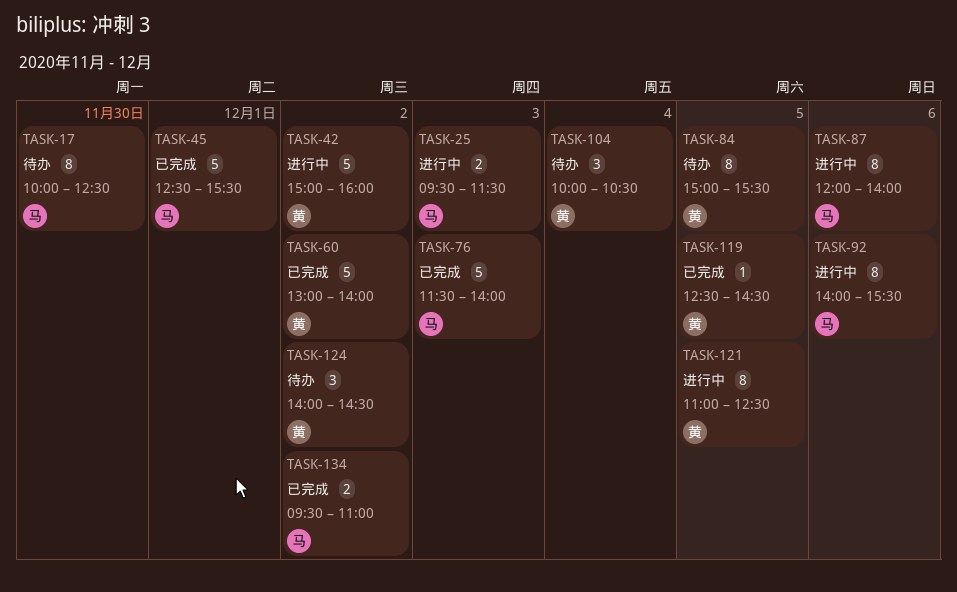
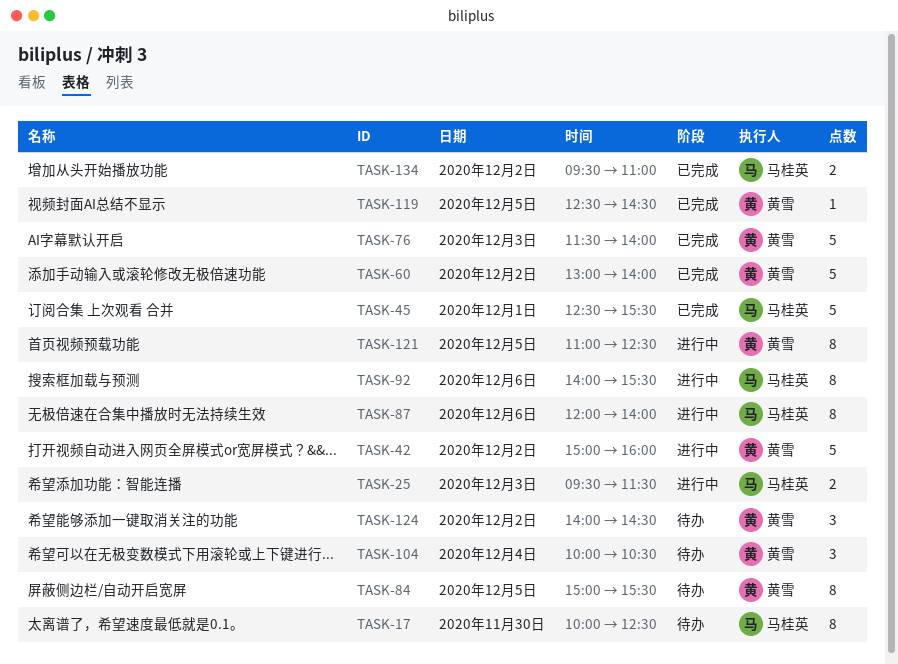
TASK-76, owner: 马桂英 -> 黄雪

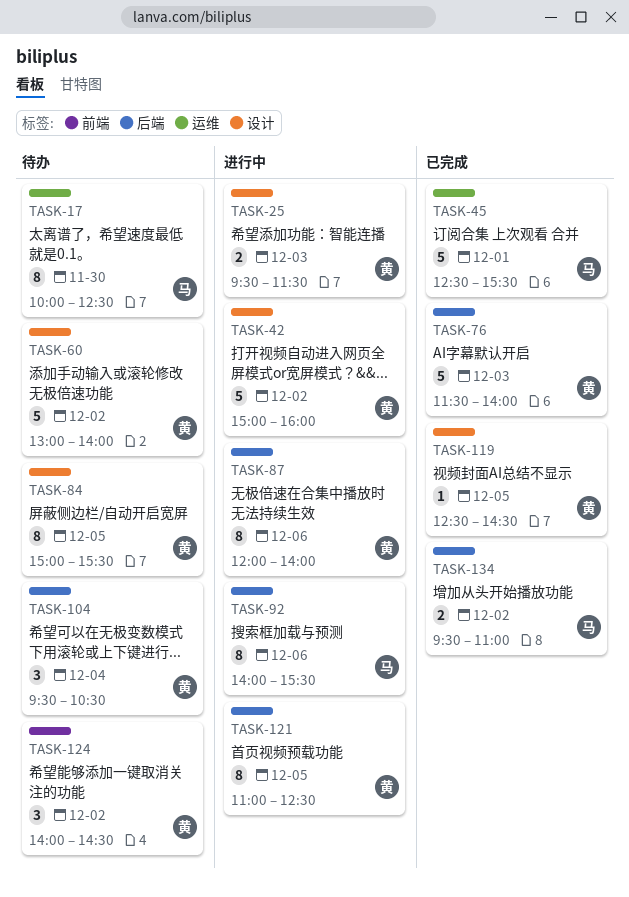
TASK-25, owner: 马桂英 -> 黄雪
TASK-60, status: 已完成 -> 待办
TASK-87, owner: 马桂英 -> 黄雪
TASK-104, begins: 10:00 -> 09:30

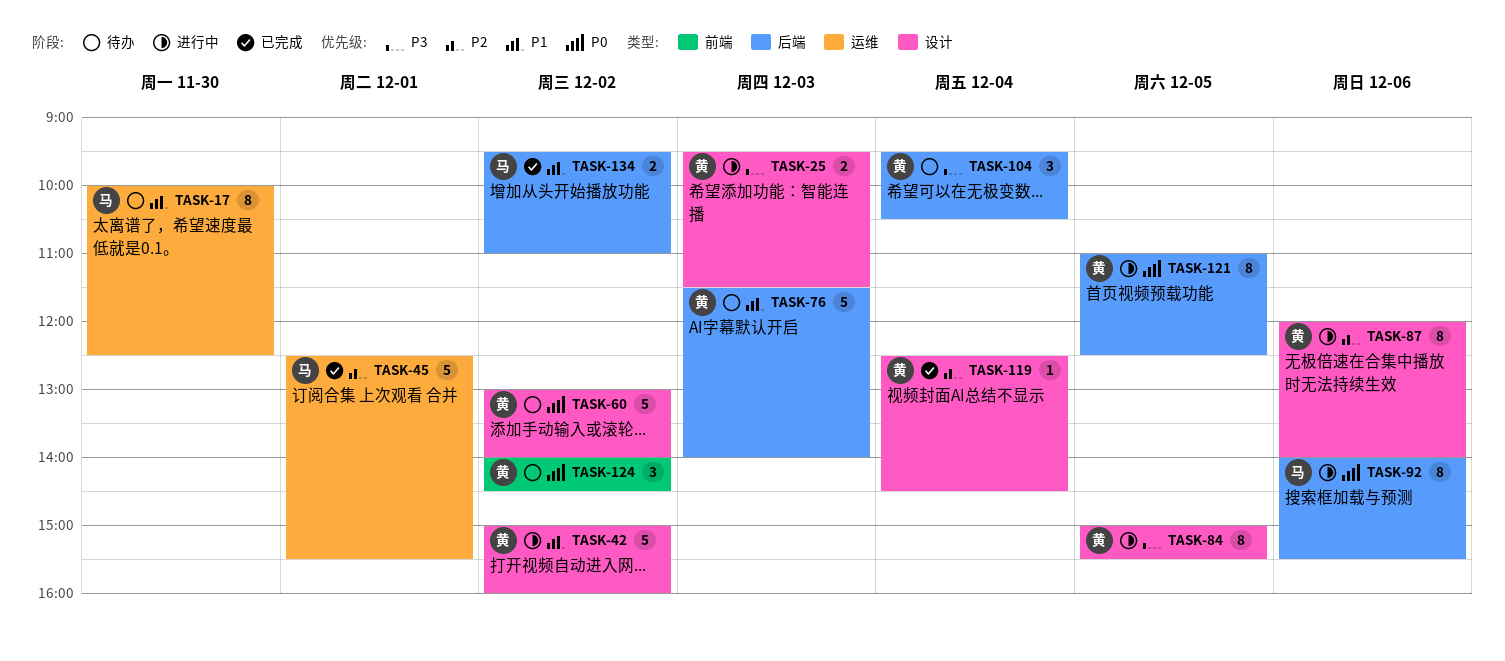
TASK-76, status: 已完成 -> 待办
TASK-84, status: 待办 -> 进行中
TASK-87, label: 后端 -> 设计
TASK-119, day: Dec 5 -> Dec 4

